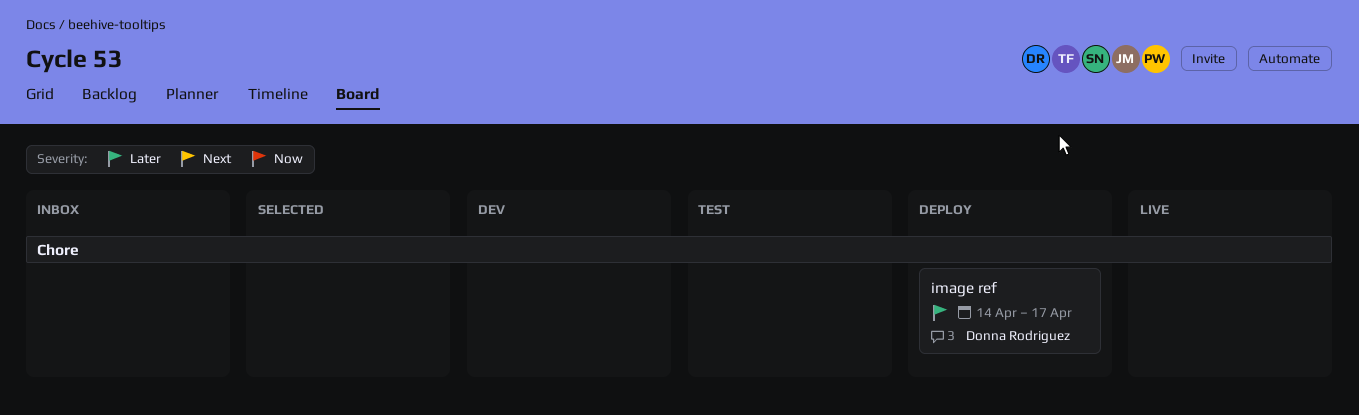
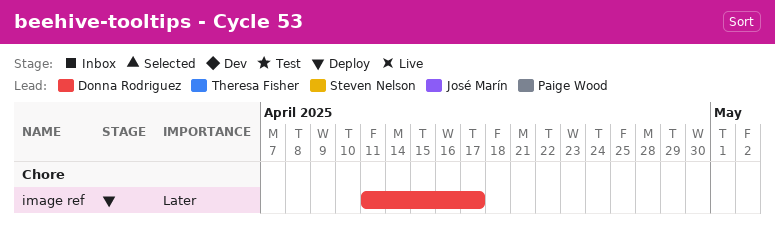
image ref, start: Apr 14 -> Apr 11

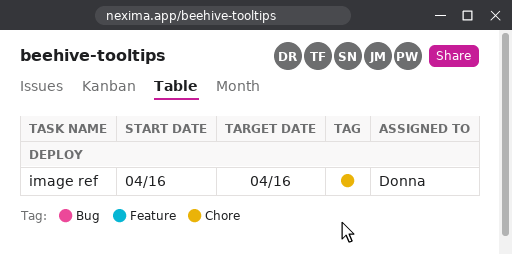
image ref, start: Apr 11 -> Apr 16
image ref, due: Apr 17 -> Apr 16

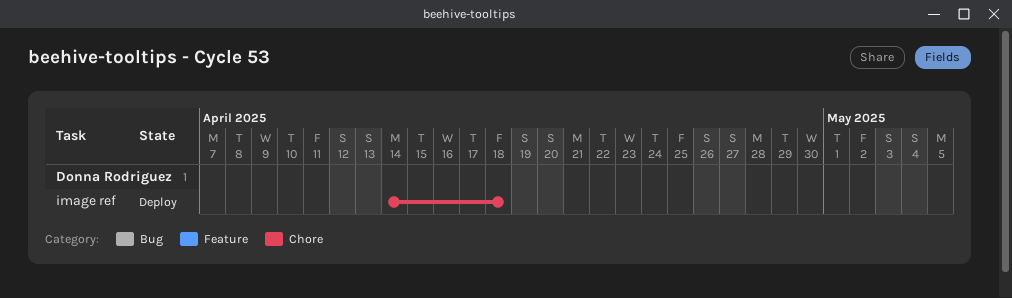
image ref, start: Apr 16 -> Apr 14
image ref, due: Apr 16 -> Apr 18

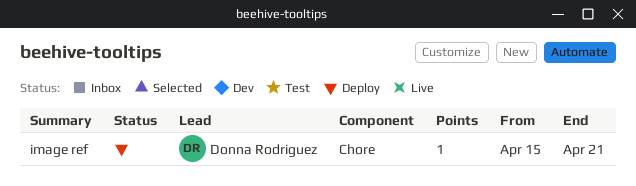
image ref, start: Apr 14 -> Apr 15
image ref, due: Apr 18 -> Apr 21

